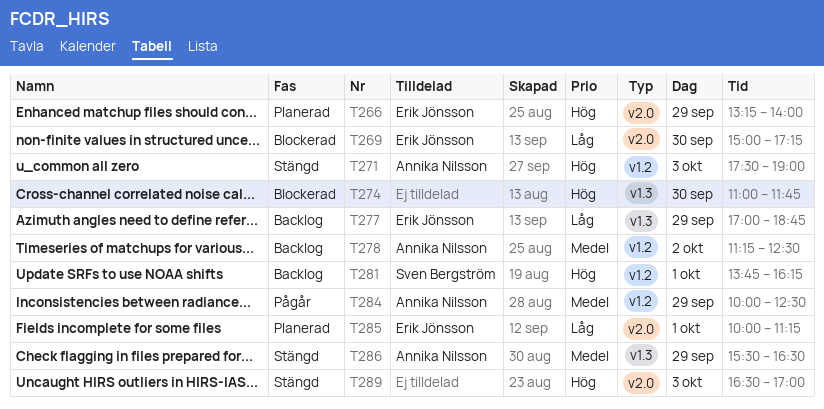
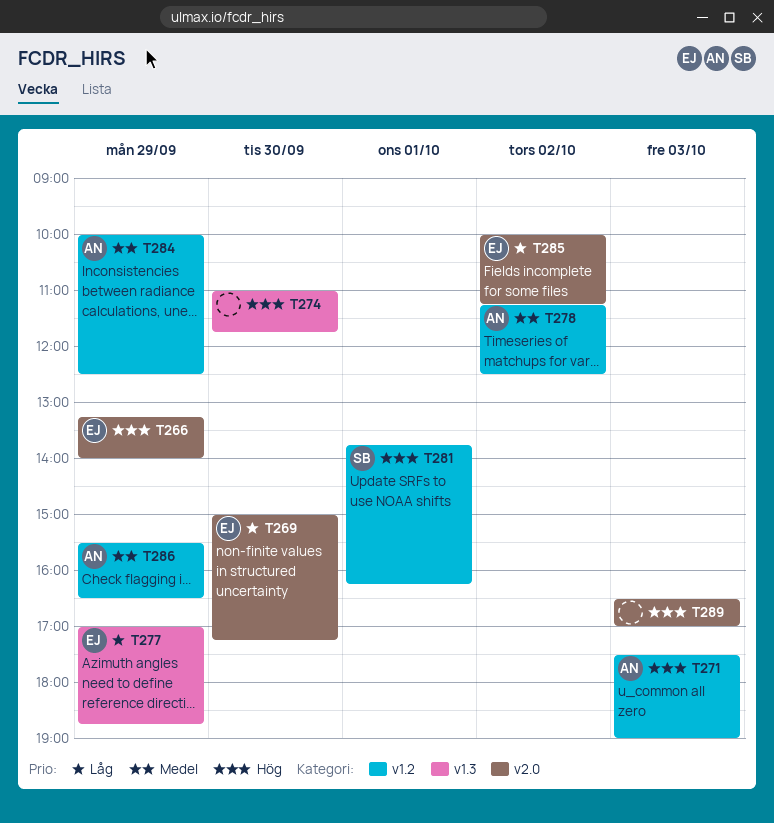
T285, day: Oct 1 -> Oct 2
T286, label: v1.3 -> v1.2

